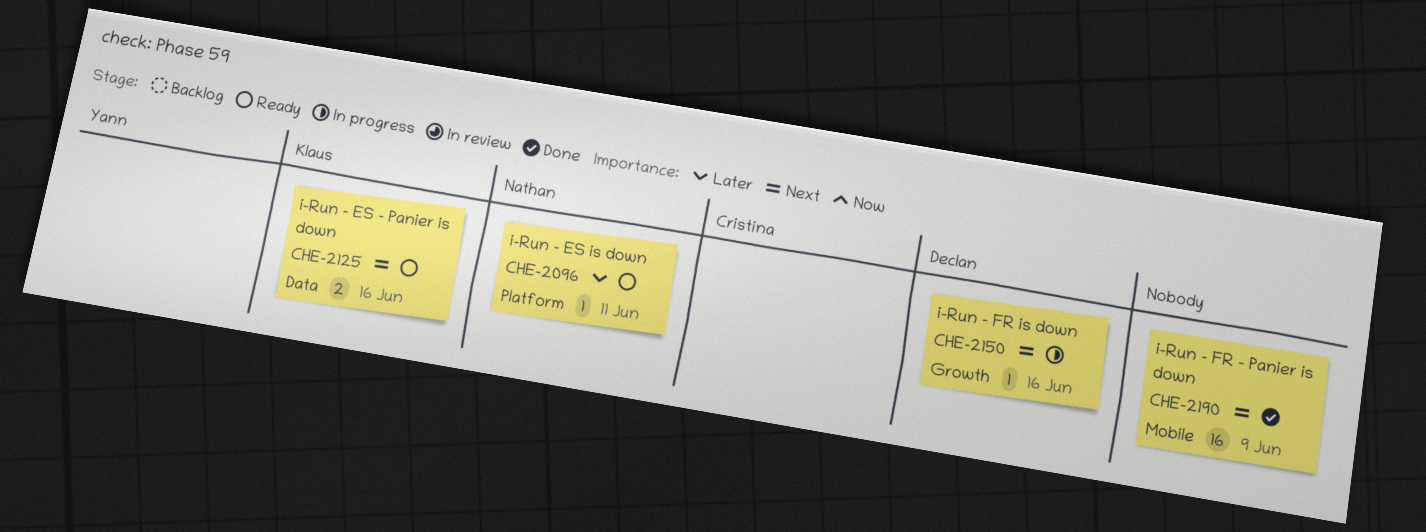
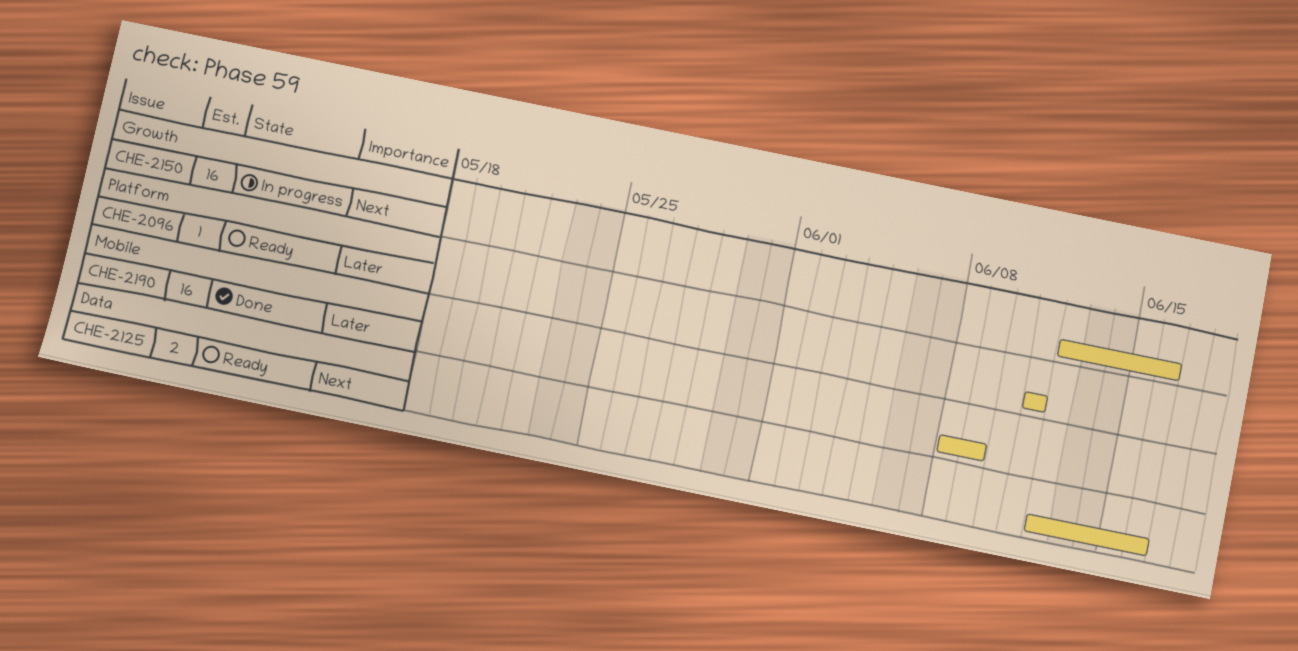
CHE-2150, estimate: 1 -> 16
CHE-2190, priority: Next -> Later

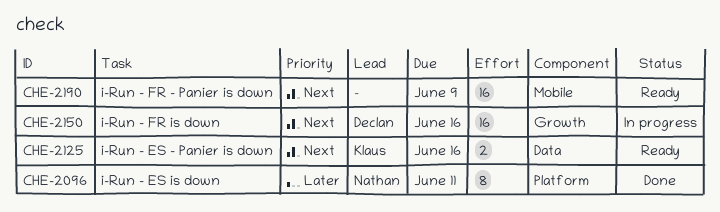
CHE-2096, status: Ready -> Done
CHE-2096, estimate: 1 -> 8
CHE-2190, status: Done -> Ready
CHE-2190, priority: Later -> Next

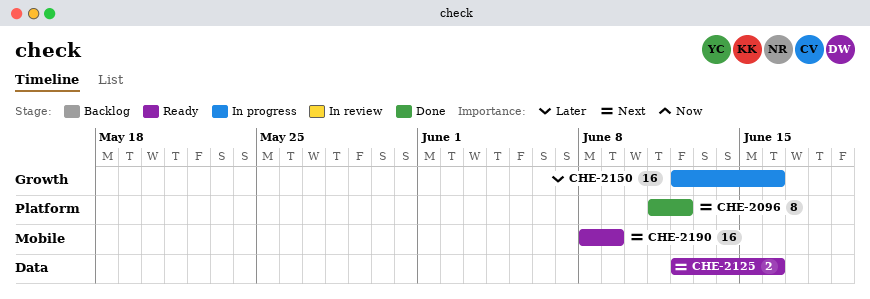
CHE-2096, priority: Later -> Next
CHE-2096, due: Jun 11 -> Jun 12
CHE-2150, priority: Next -> Later

